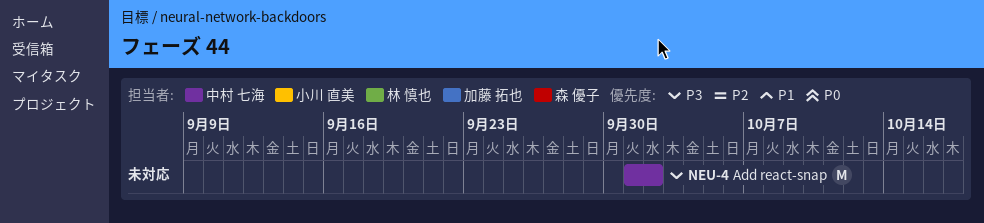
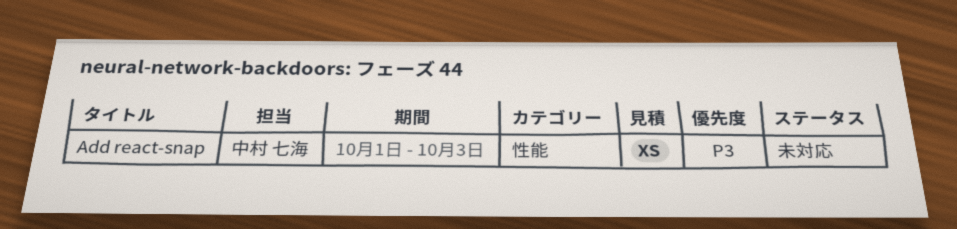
Add react-snap, estimate: M -> XS
Add react-snap, due: Oct 2 -> Oct 3

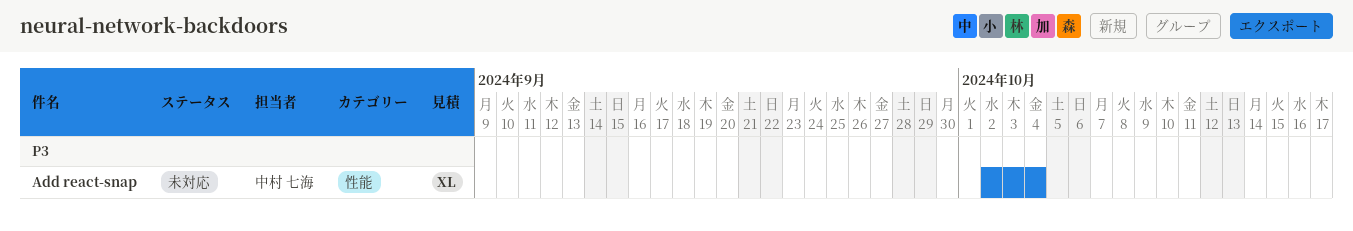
Add react-snap, estimate: XS -> XL
Add react-snap, start: Oct 1 -> Oct 2
Add react-snap, due: Oct 3 -> Oct 4

